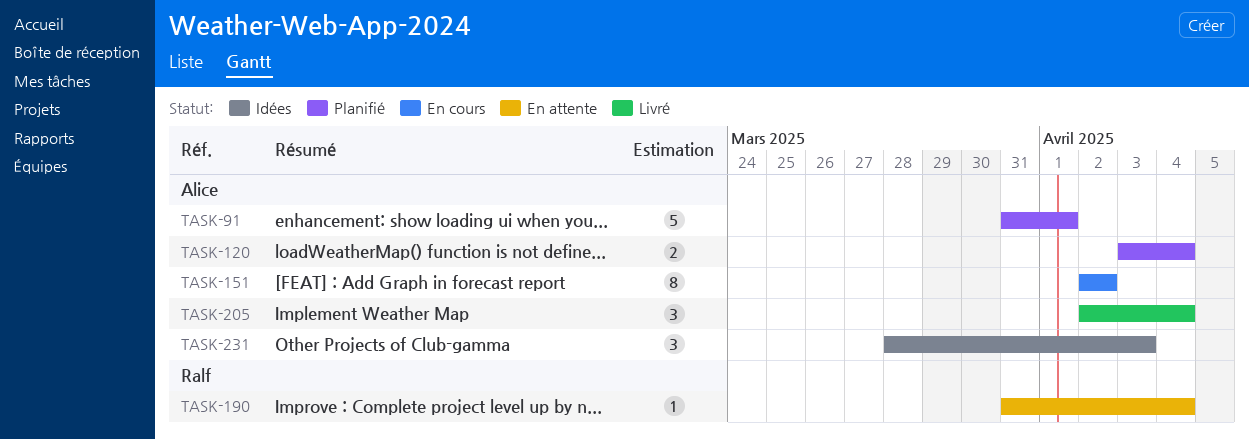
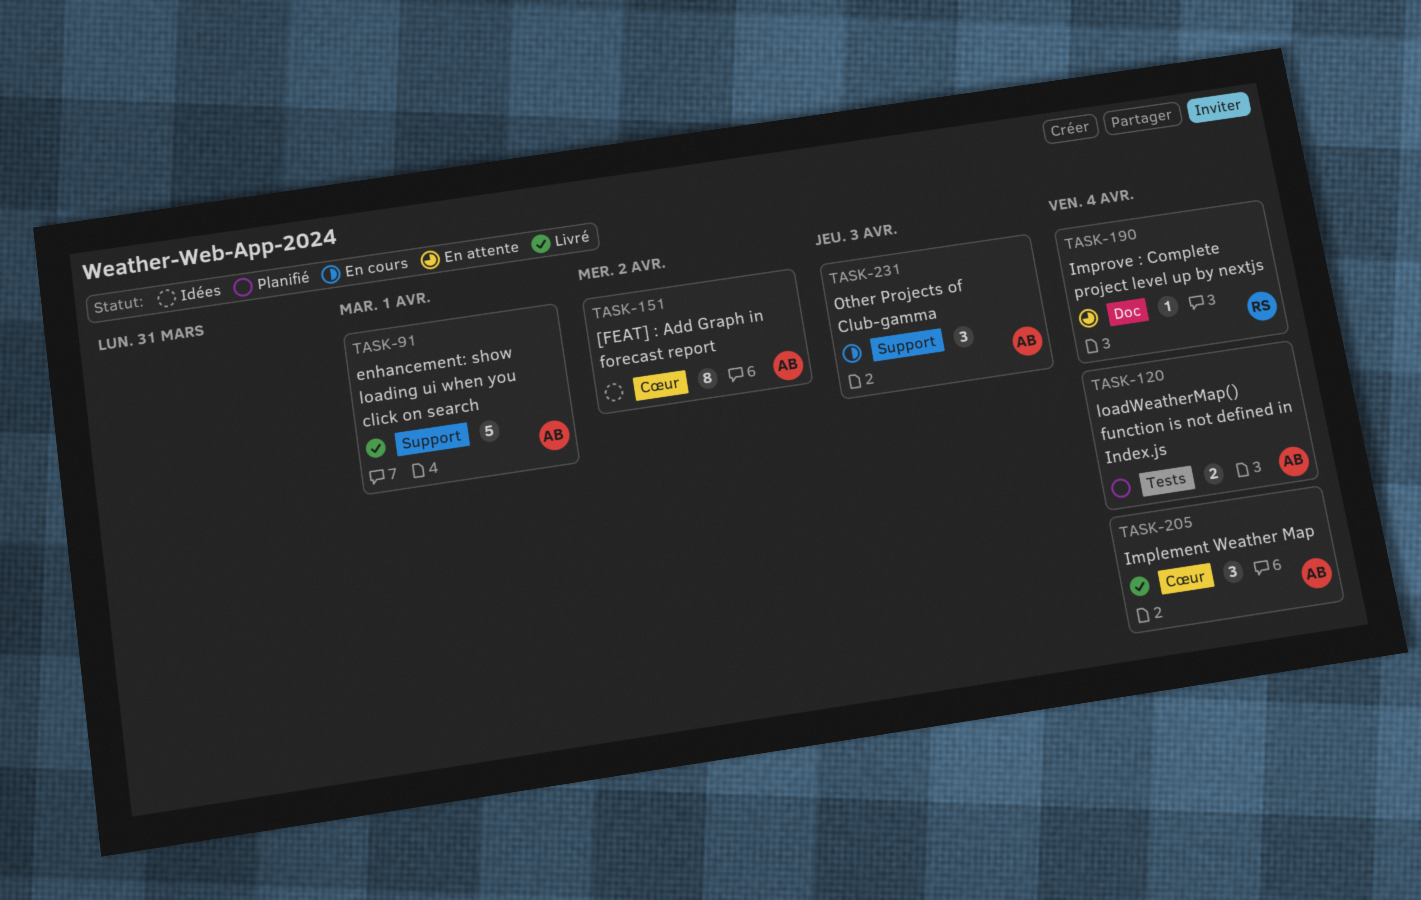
TASK-91, status: Planifié -> Livré
TASK-151, status: En cours -> Idées
TASK-231, status: Idées -> En cours

